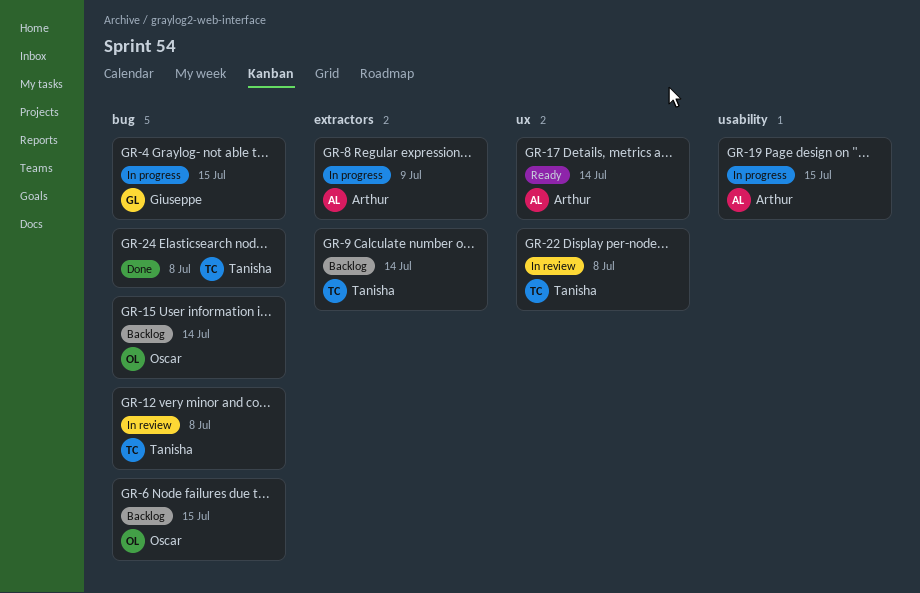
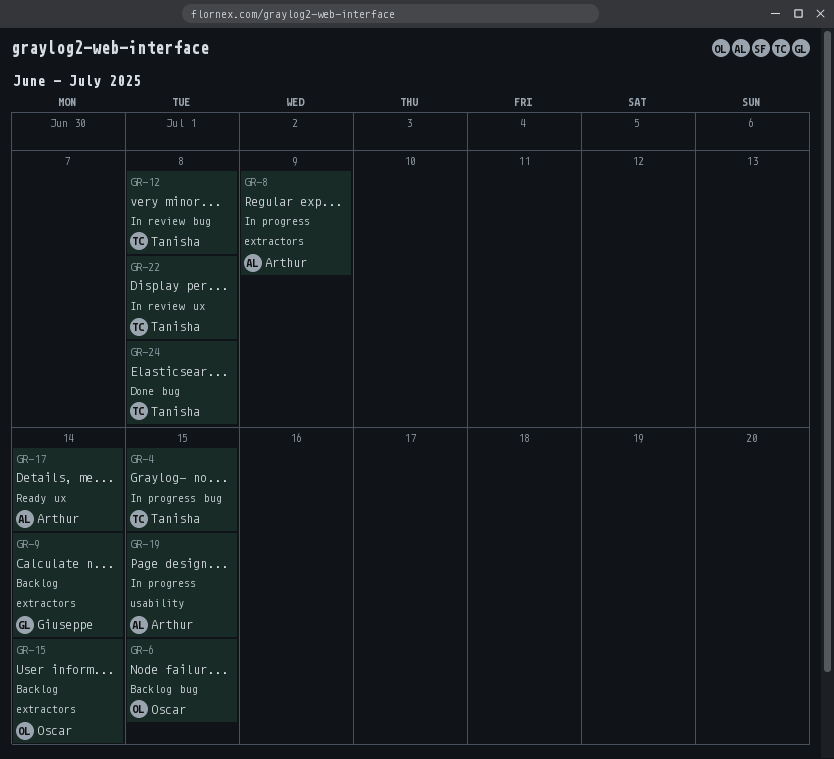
GR-4, owner: Giuseppe -> Tanisha
GR-9, owner: Tanisha -> Giuseppe
GR-15, label: bug -> extractors

